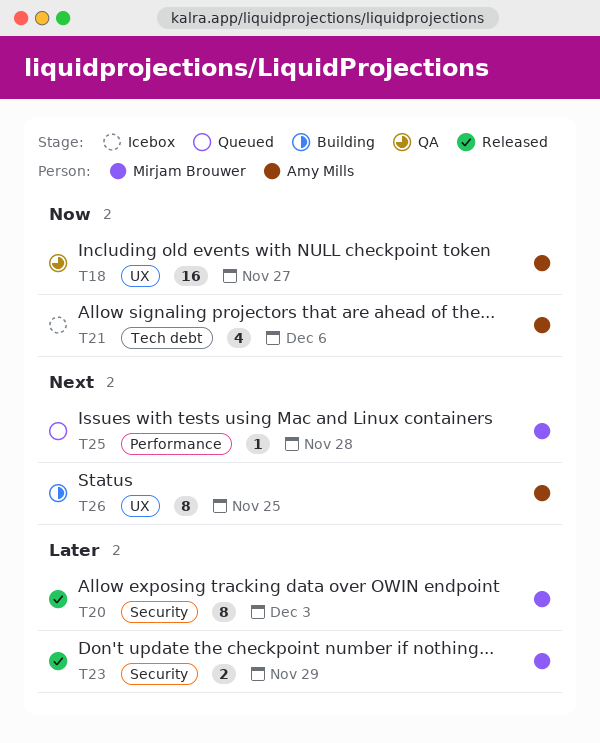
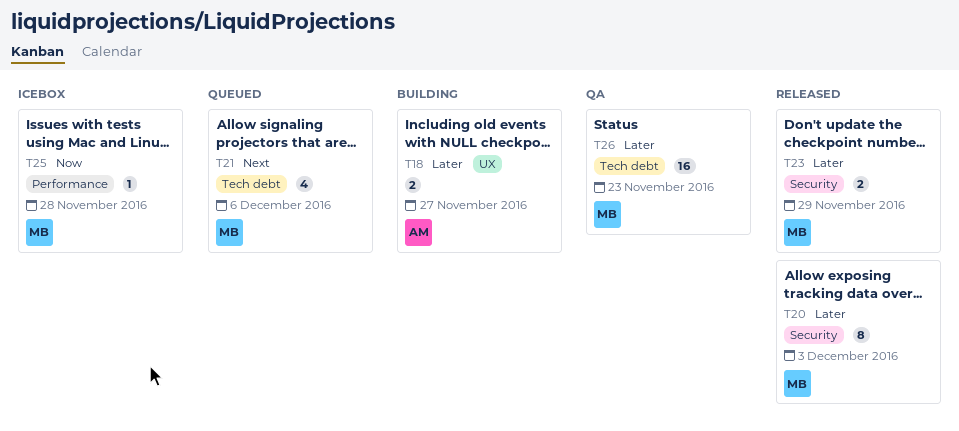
T18, status: QA -> Building
T18, priority: Now -> Later
T18, estimate: 16 -> 2
T21, status: Icebox -> Queued
T21, owner: Amy Mills -> Mirjam Brouwer
T21, priority: Now -> Next
T25, status: Queued -> Icebox
T25, priority: Next -> Now
T26, status: Building -> QA
T26, owner: Amy Mills -> Mirjam Brouwer
T26, priority: Next -> Later
T26, label: UX -> Tech debt
T26, estimate: 8 -> 16
T26, due: Nov 25 -> Nov 23

